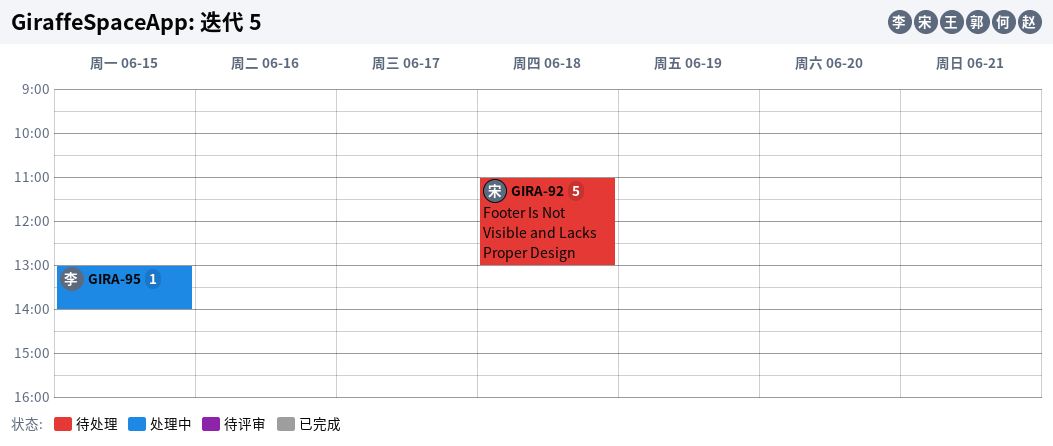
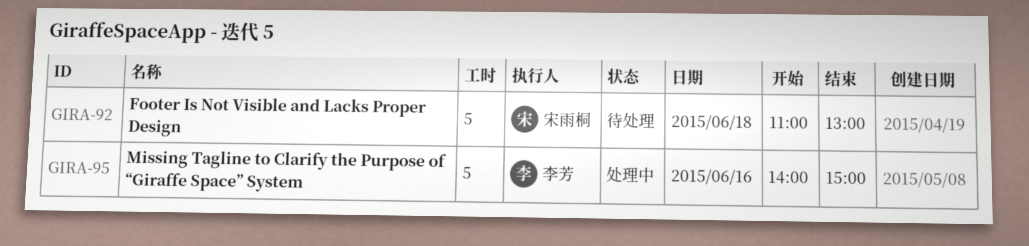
GIRA-95, estimate: 1 -> 5
GIRA-95, day: Jun 15 -> Jun 16
GIRA-95, begins: 13:00 -> 14:00
GIRA-95, ends: 14:00 -> 15:00

